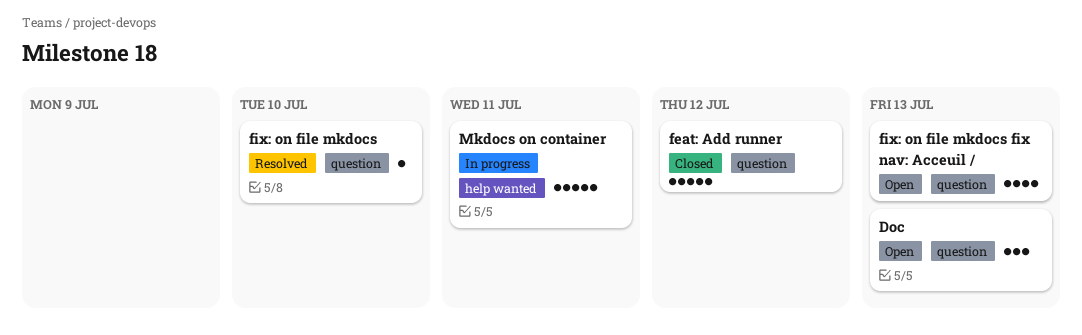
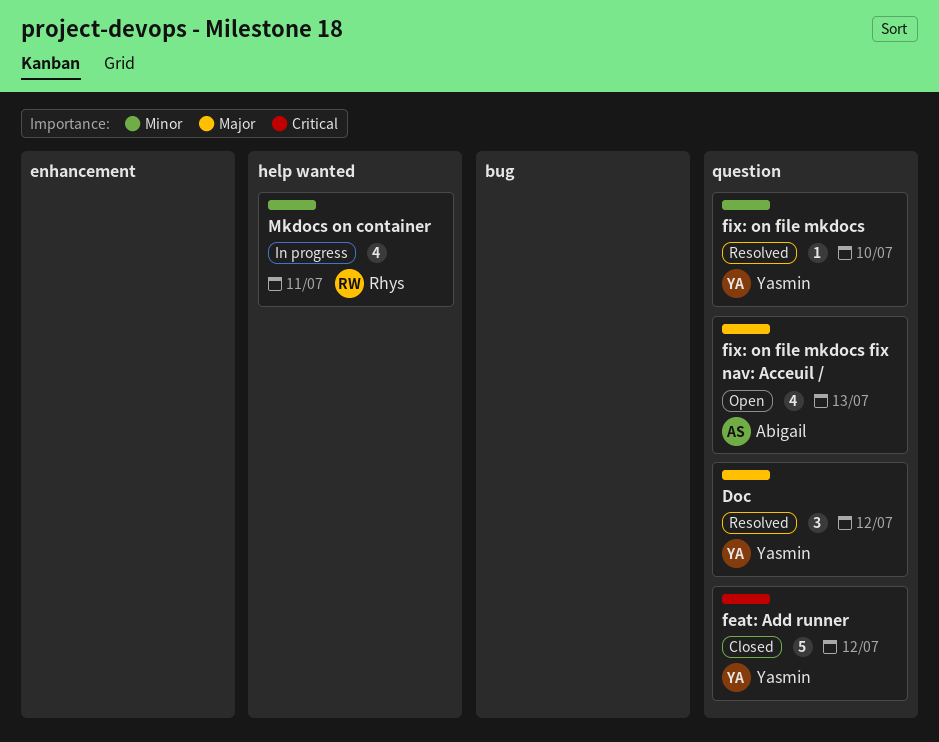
Doc, status: Open -> Resolved
Doc, due: Jul 13 -> Jul 12
Mkdocs on container, estimate: 5 -> 4

